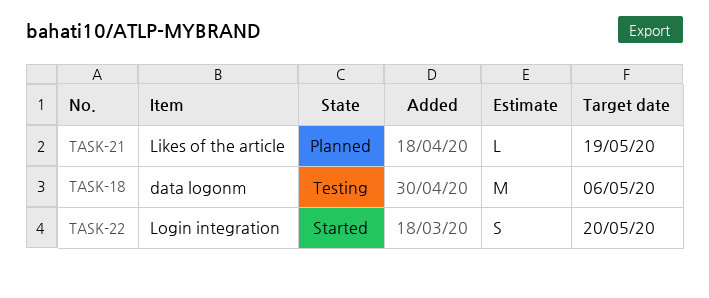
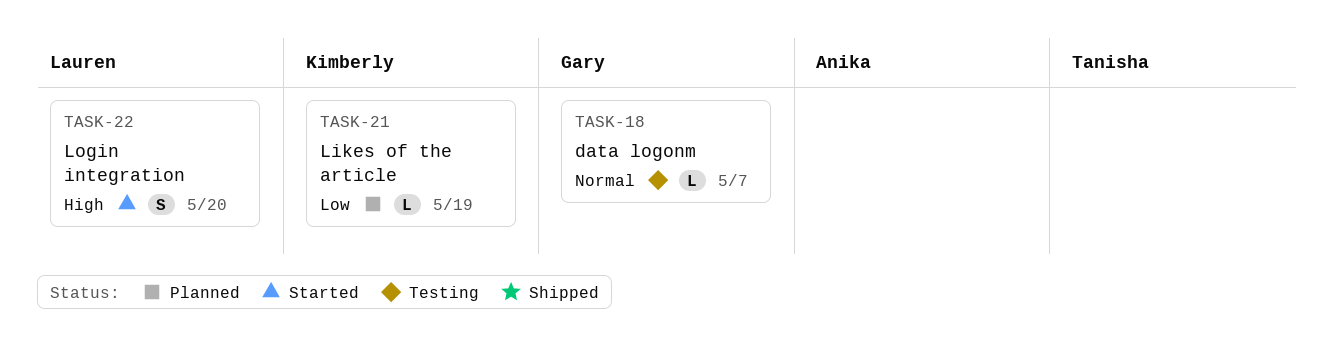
TASK-18, estimate: M -> L
TASK-18, due: May 6 -> May 7

